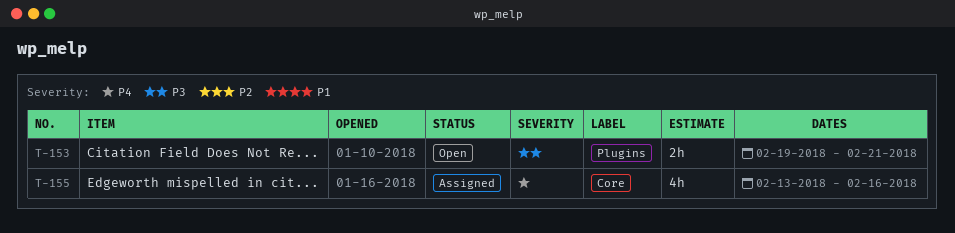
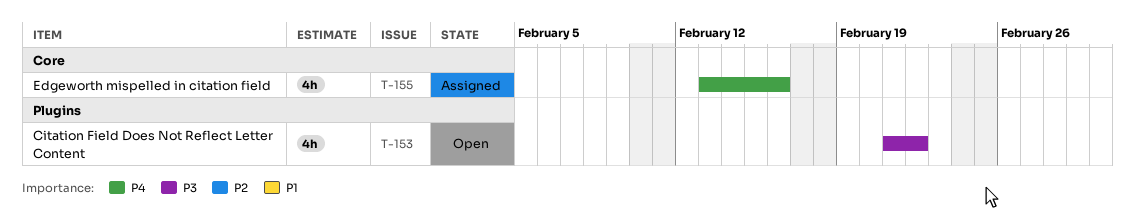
T-153, estimate: 2h -> 4h
T-153, start: Feb 19 -> Feb 21
T-153, due: Feb 21 -> Feb 22

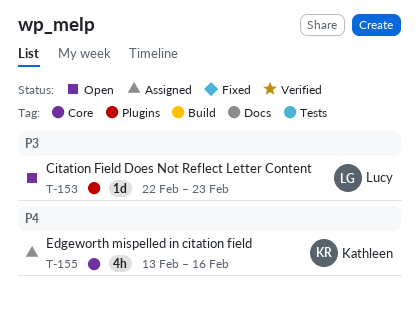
T-153, estimate: 4h -> 1d
T-153, start: Feb 21 -> Feb 22
T-153, due: Feb 22 -> Feb 23

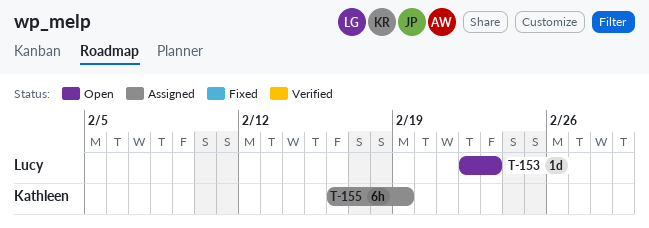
T-155, estimate: 4h -> 6h
T-155, start: Feb 13 -> Feb 16
T-155, due: Feb 16 -> Feb 19

